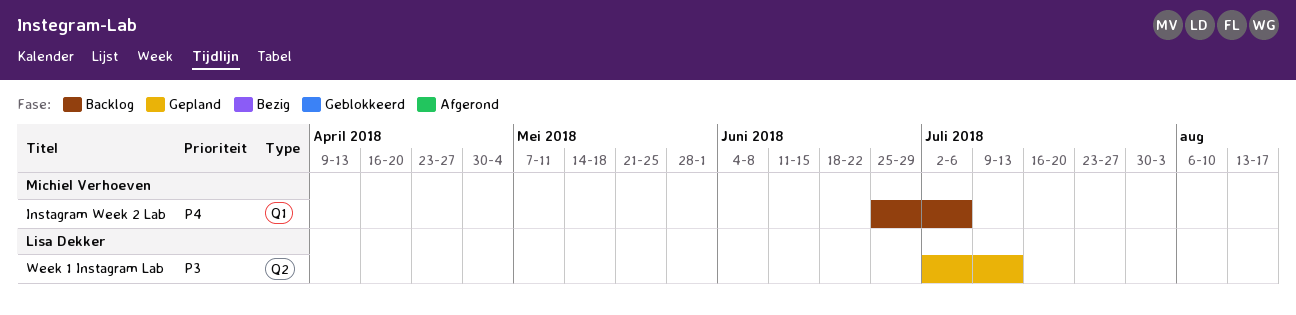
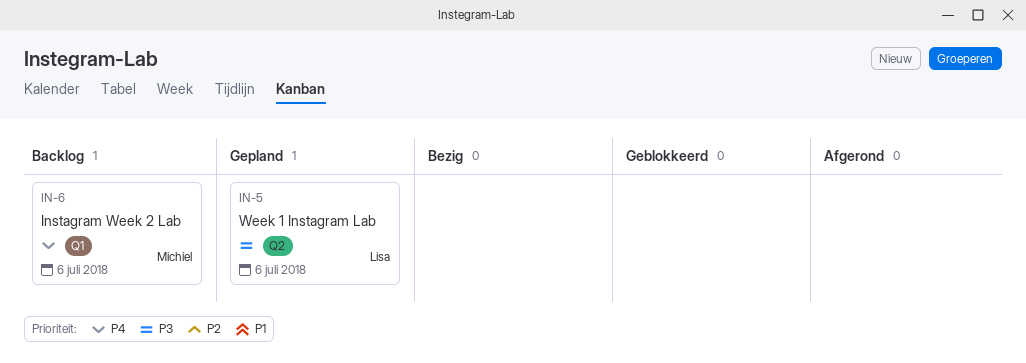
Week 1 Instagram Lab, due: Jul 13 -> Jul 6

